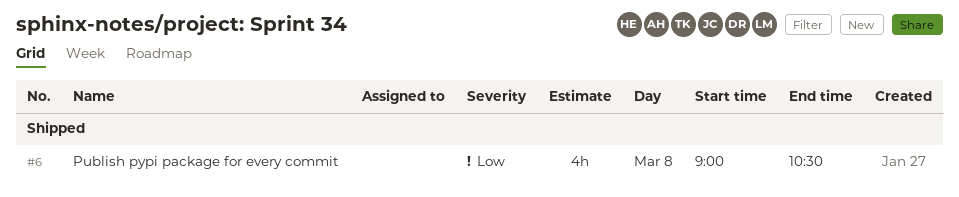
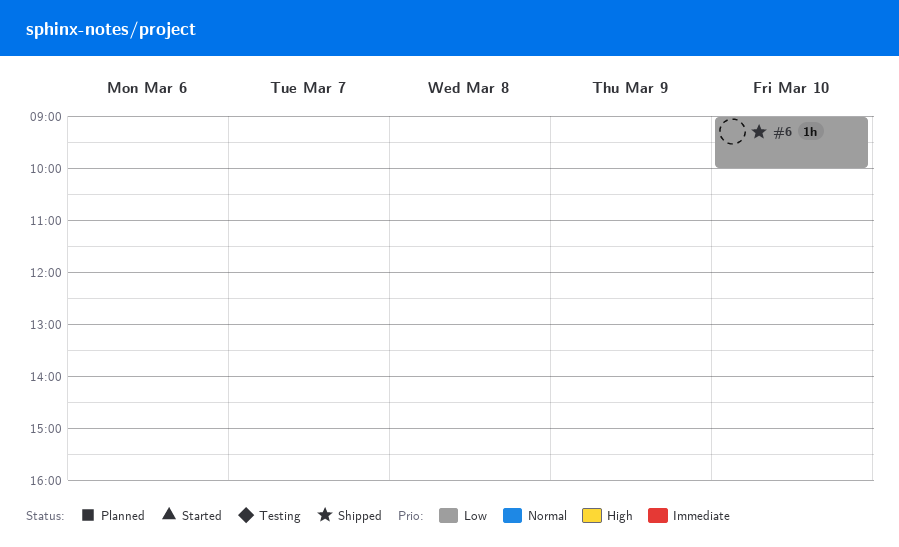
#6, estimate: 4h -> 1h
#6, day: Mar 8 -> Mar 10
#6, ends: 10:30 -> 10:00

